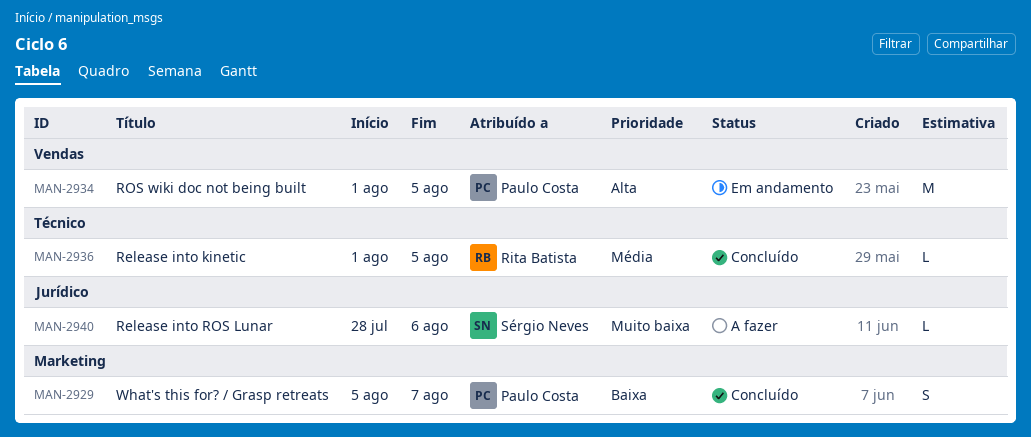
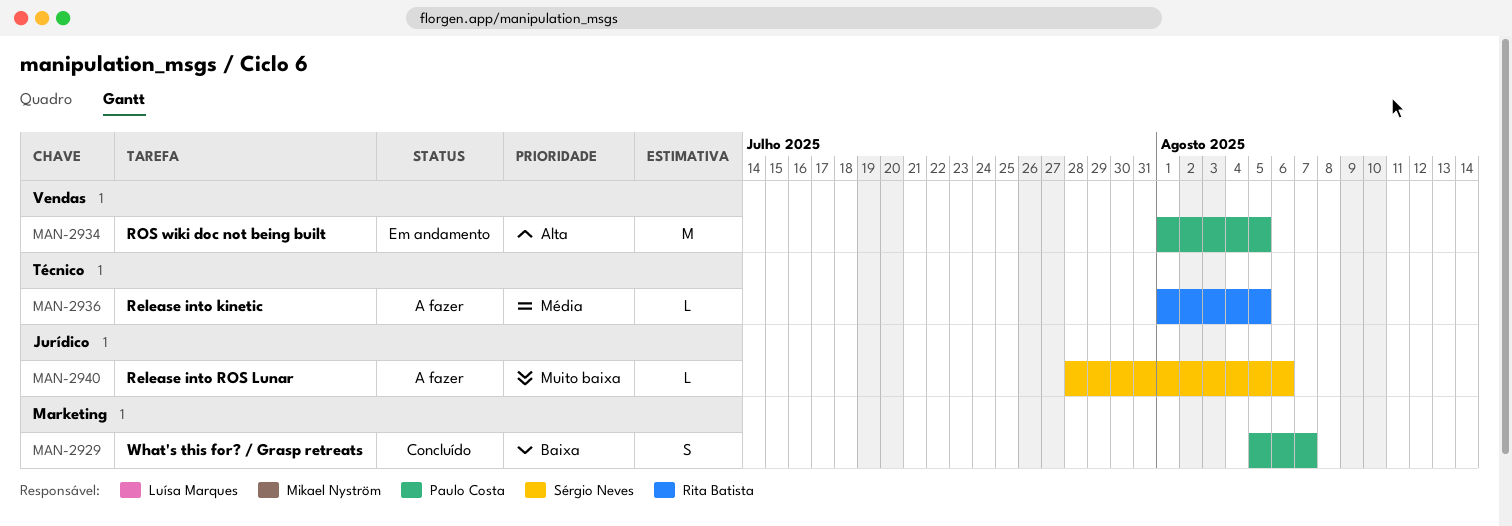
MAN-2936, status: Concluído -> A fazer

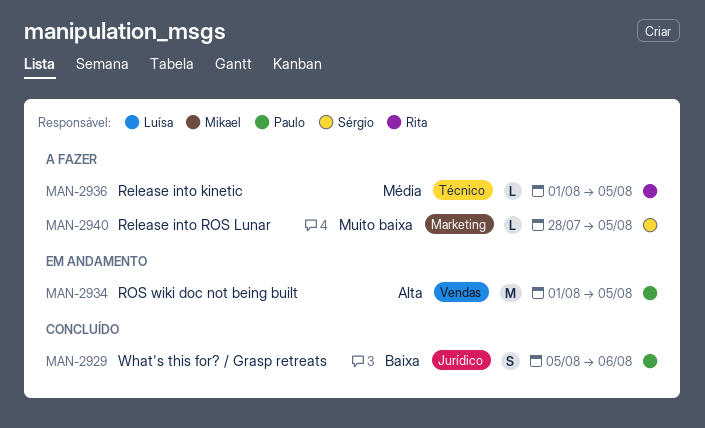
MAN-2929, label: Marketing -> Jurídico
MAN-2929, due: Aug 7 -> Aug 6
MAN-2940, label: Jurídico -> Marketing
MAN-2940, due: Aug 6 -> Aug 5

